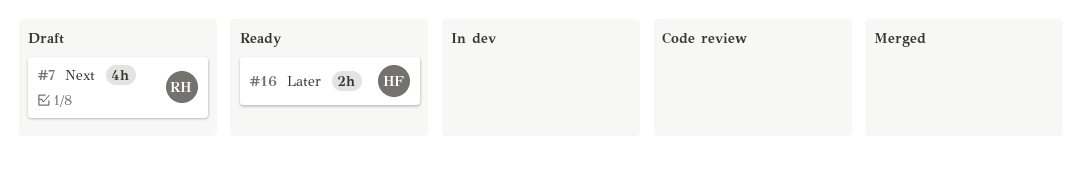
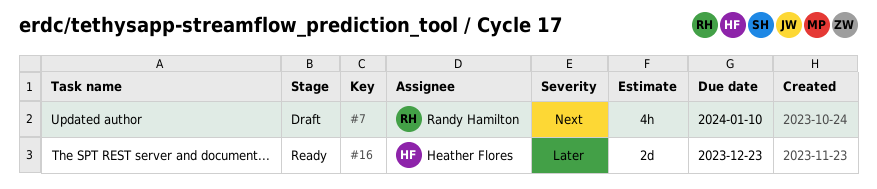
#16, estimate: 2h -> 2d

